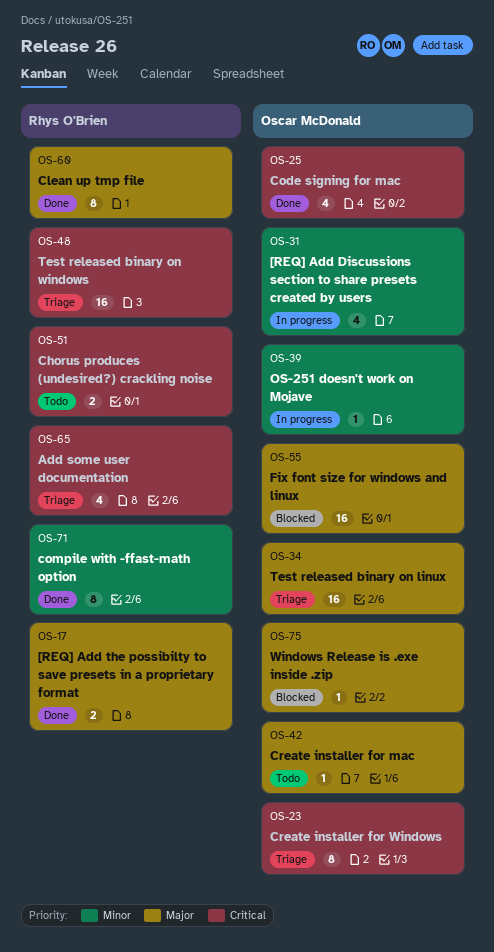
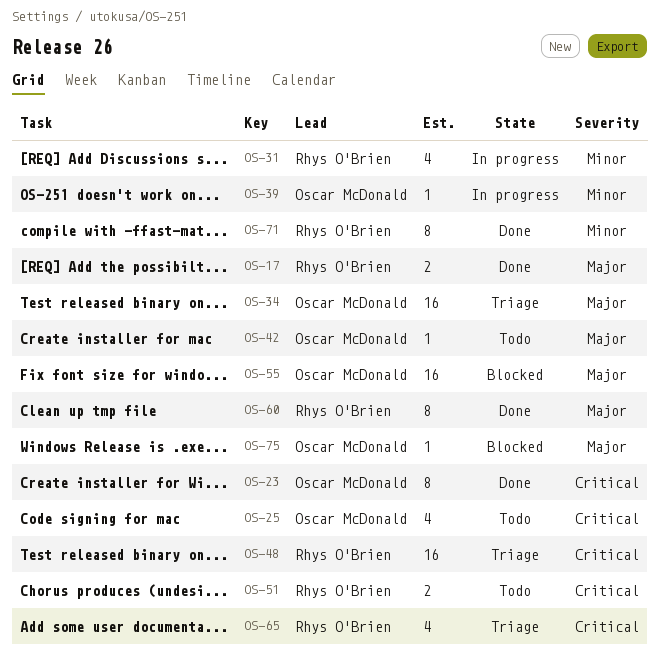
OS-23, status: Triage -> Done
OS-25, status: Done -> Todo
OS-31, owner: Oscar McDonald -> Rhys O'Brien

